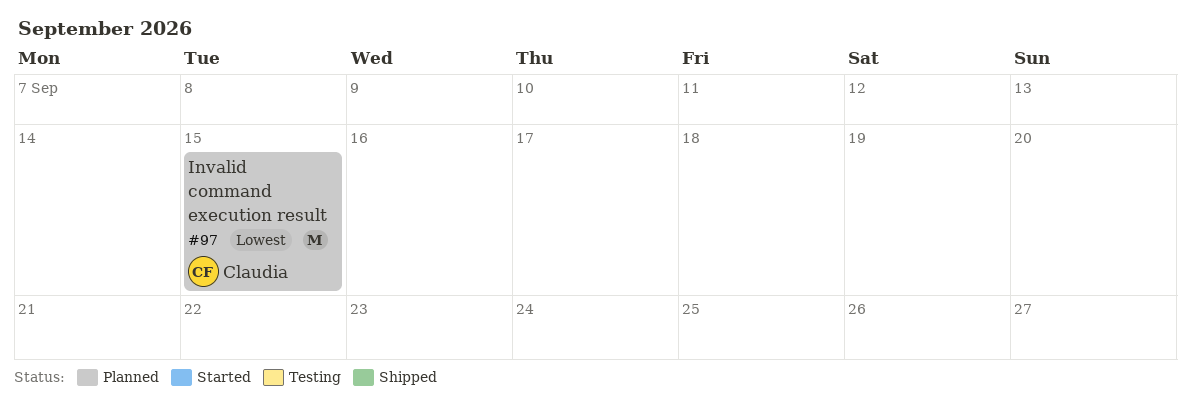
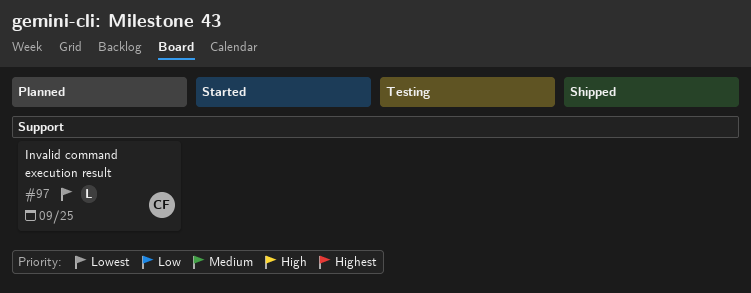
#97, estimate: M -> L
#97, due: Sep 15 -> Sep 25

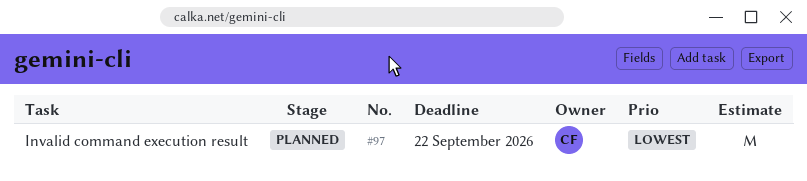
#97, estimate: L -> M
#97, due: Sep 25 -> Sep 22

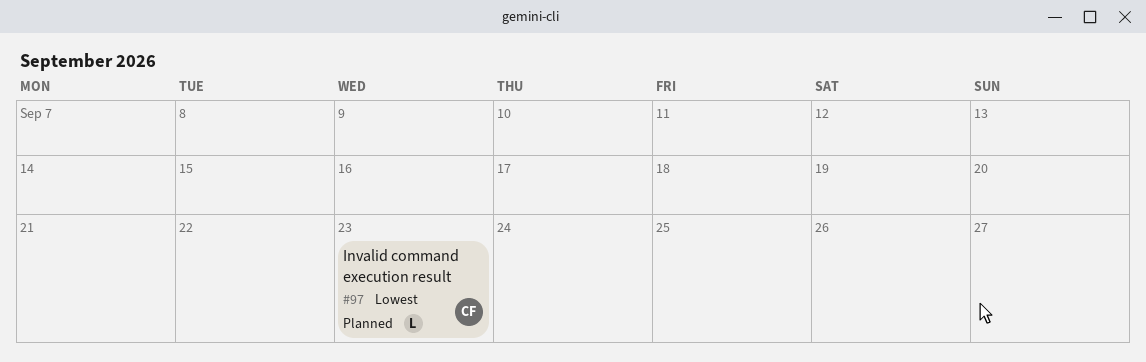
#97, estimate: M -> L
#97, due: Sep 22 -> Sep 23

